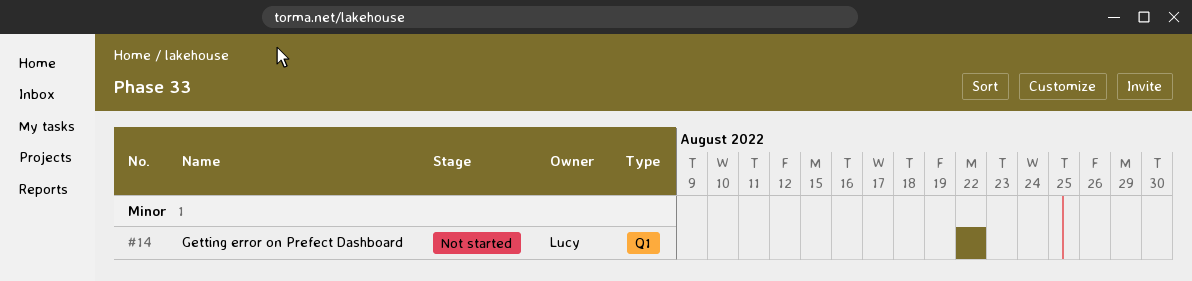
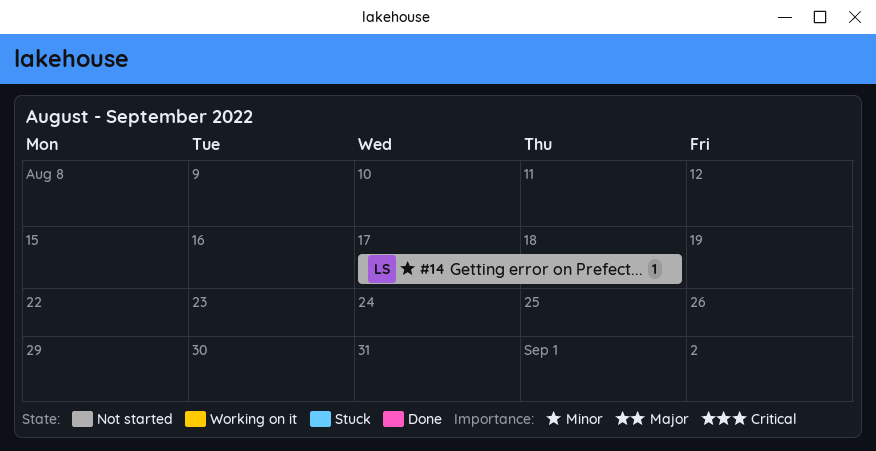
#14, start: Aug 22 -> Aug 17
#14, due: Aug 22 -> Aug 18

